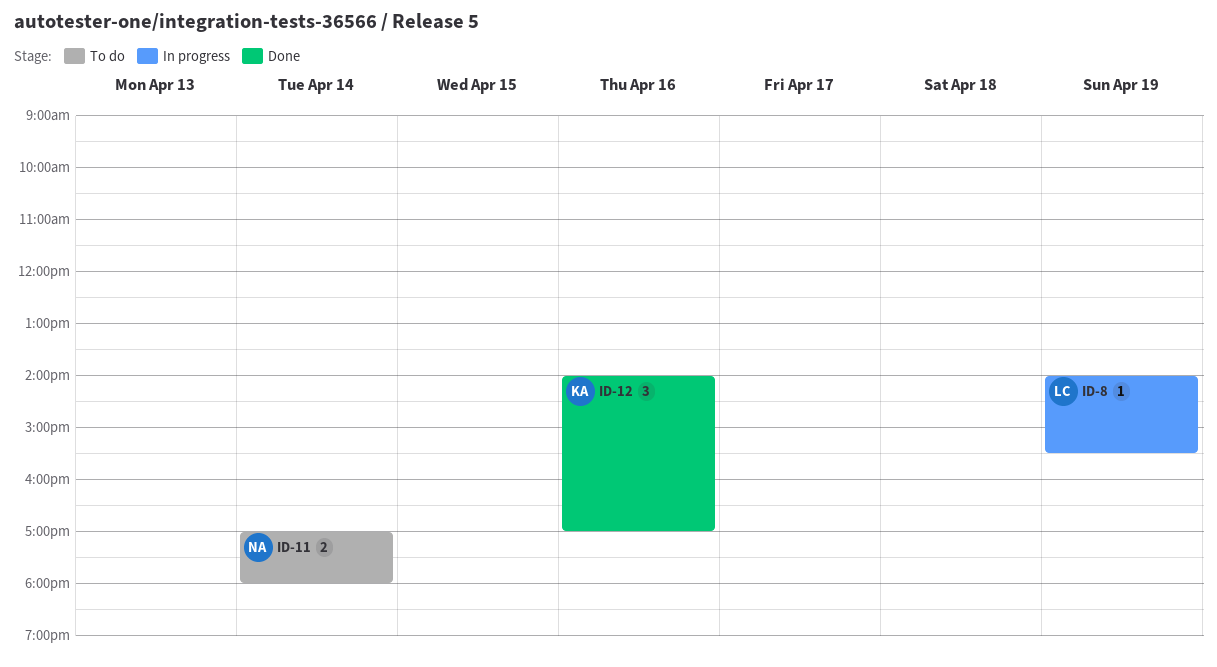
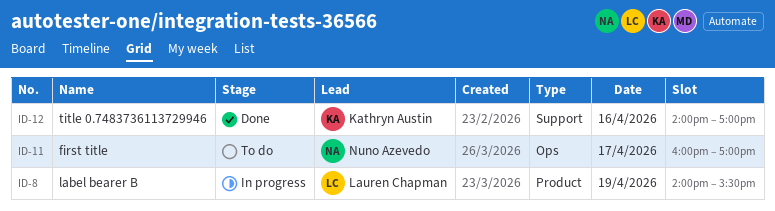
ID-11, day: Apr 14 -> Apr 17
ID-11, begins: 17:00 -> 16:00
ID-11, ends: 18:00 -> 17:00

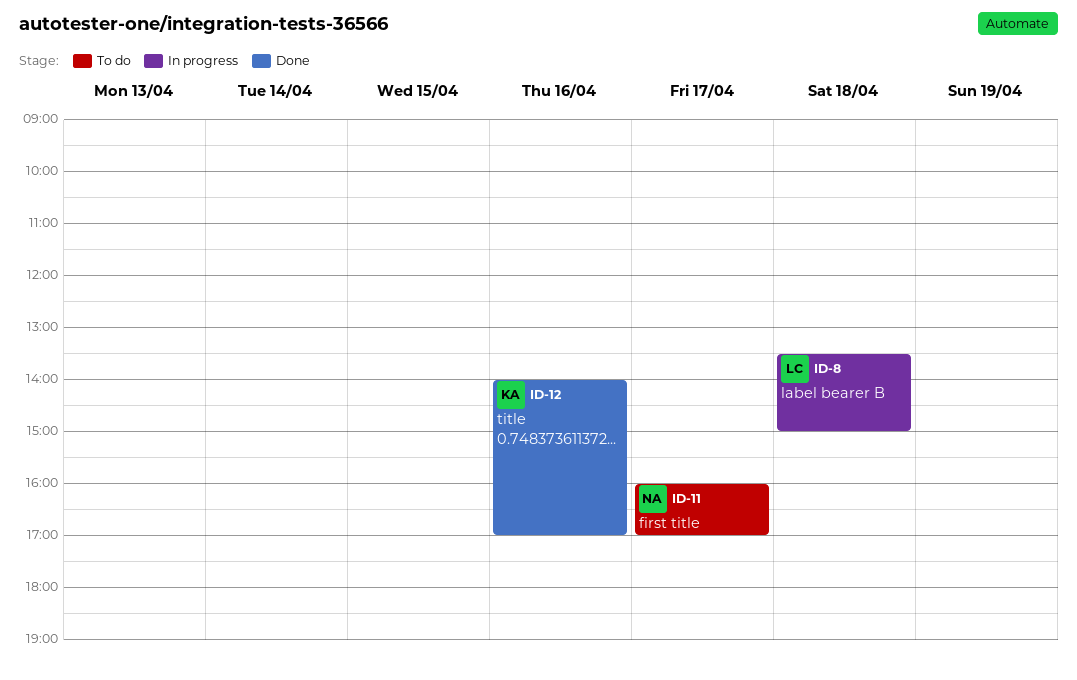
ID-8, day: Apr 19 -> Apr 18
ID-8, begins: 14:00 -> 13:30
ID-8, ends: 15:30 -> 15:00

